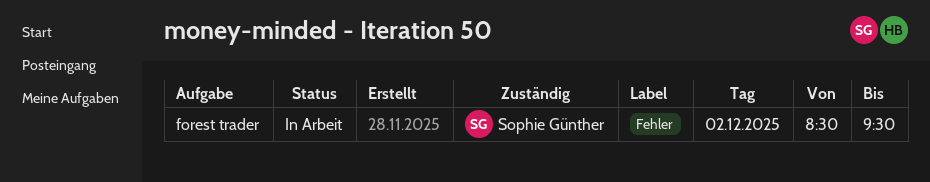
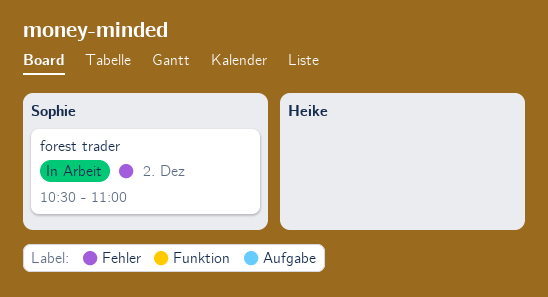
forest trader, begins: 08:30 -> 10:30
forest trader, ends: 09:30 -> 11:00

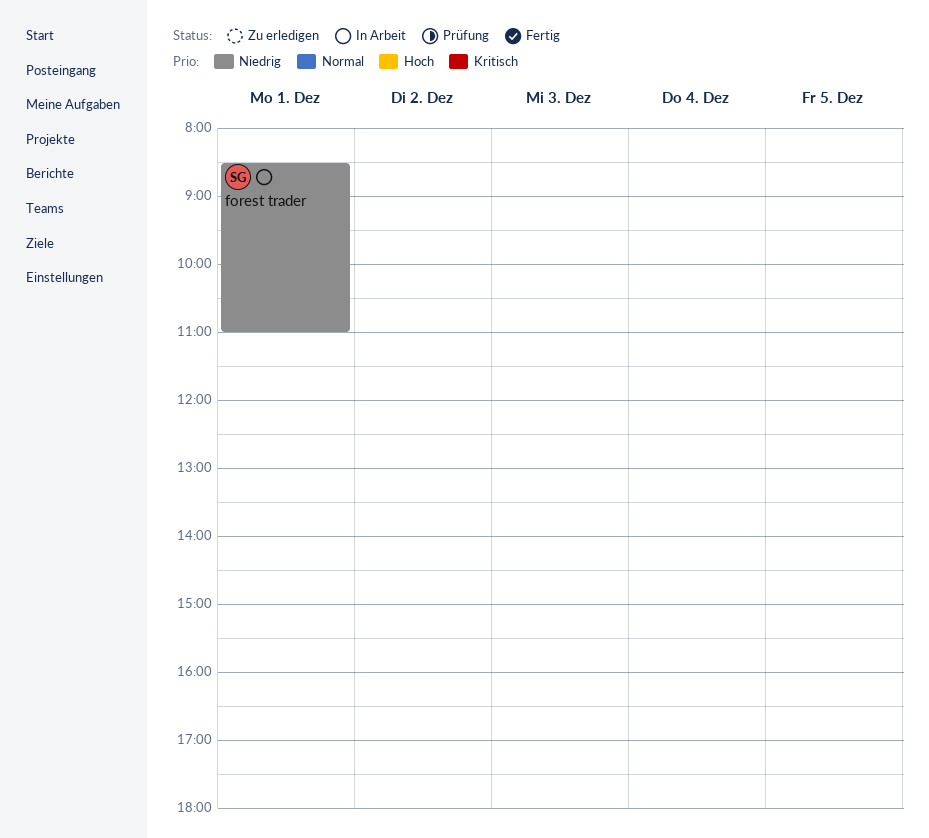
forest trader, day: Dec 2 -> Dec 1
forest trader, begins: 10:30 -> 08:30

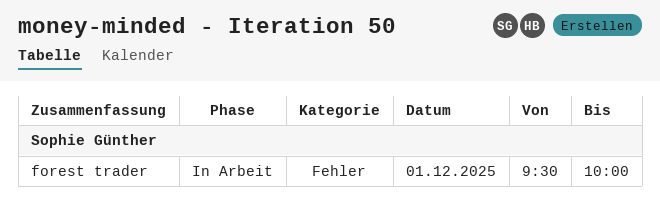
forest trader, begins: 08:30 -> 09:30
forest trader, ends: 11:00 -> 10:00

